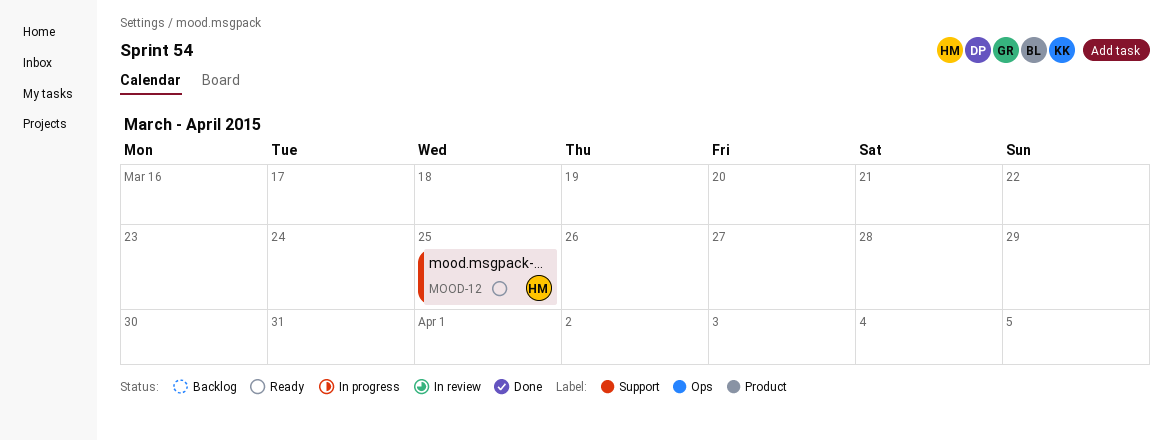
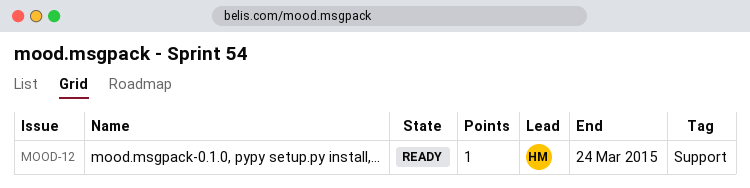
MOOD-12, due: Mar 25 -> Mar 24

